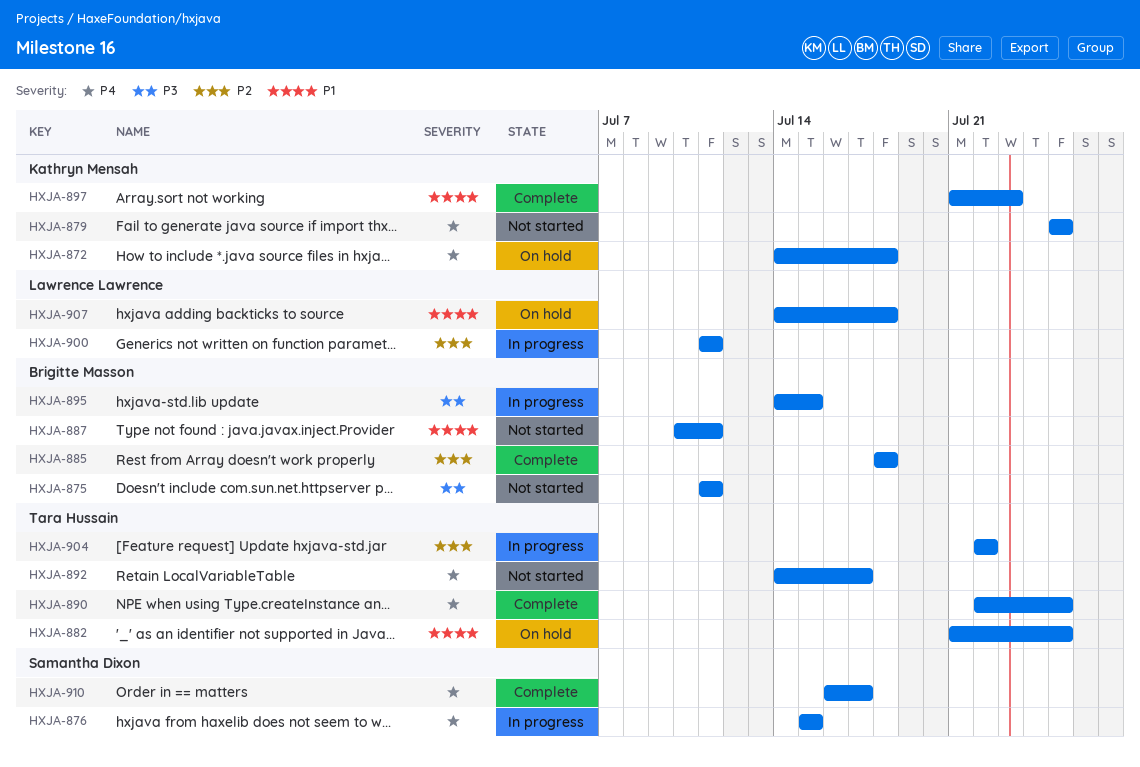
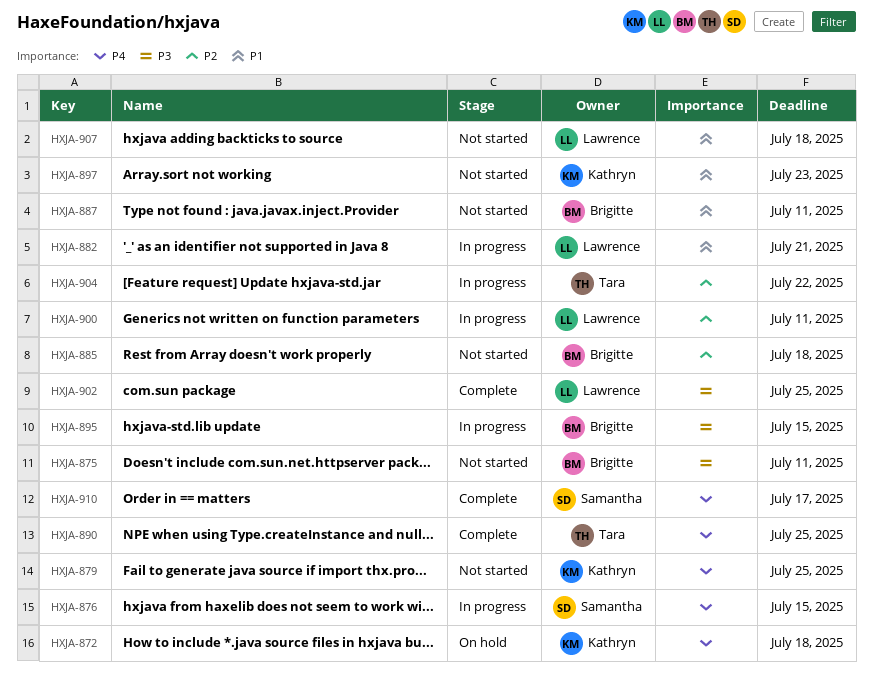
HXJA-882, status: On hold -> In progress
HXJA-882, owner: Tara Hussain -> Lawrence Lawrence
HXJA-882, due: Jul 25 -> Jul 21
HXJA-885, status: Complete -> Not started
HXJA-892: present -> none
HXJA-897, status: Complete -> Not started
HXJA-902: none -> present
HXJA-907, status: On hold -> Not started

